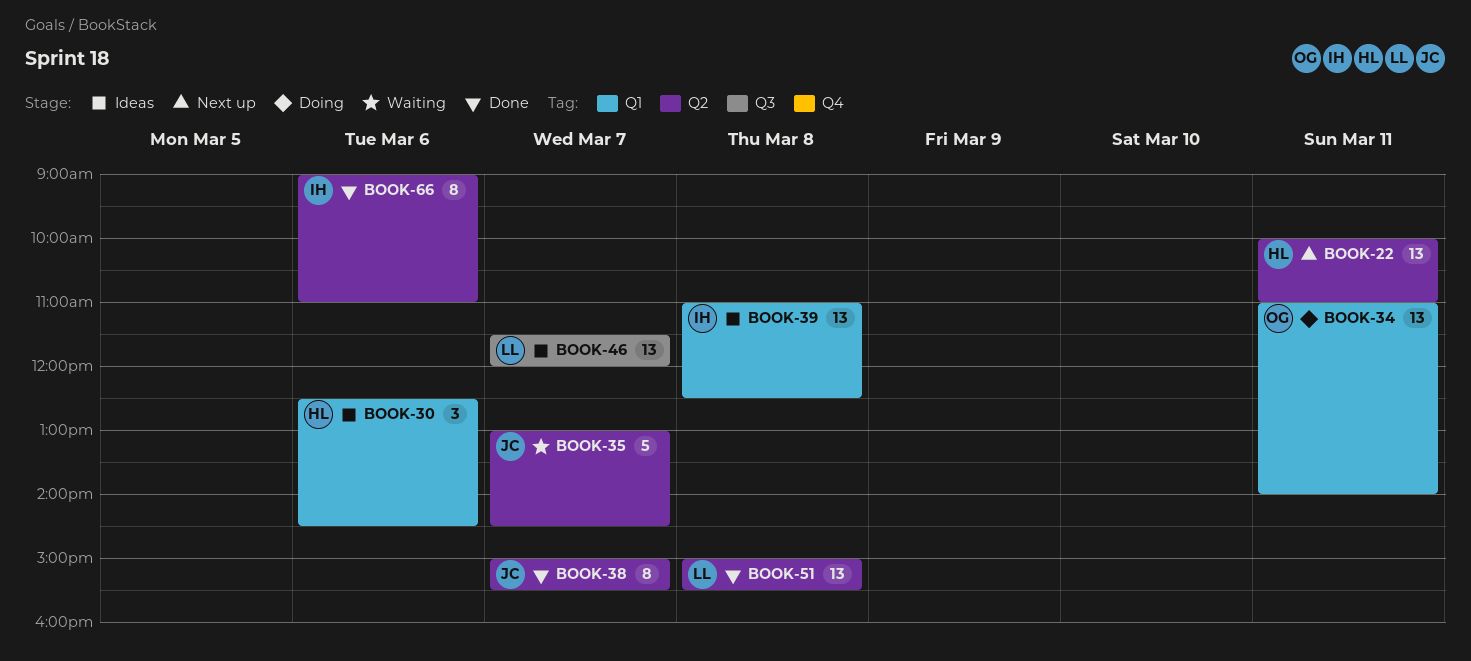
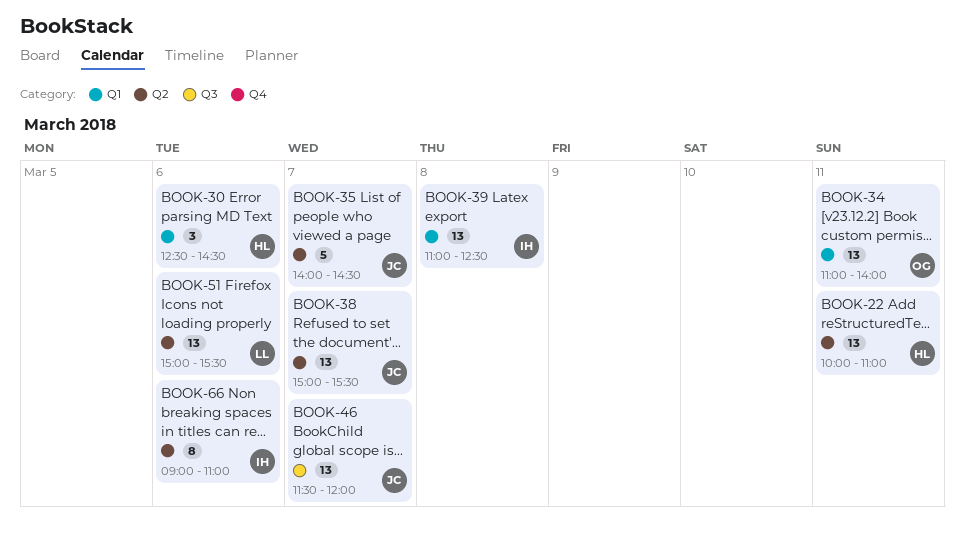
BOOK-35, begins: 13:00 -> 14:00
BOOK-38, estimate: 8 -> 13
BOOK-46, owner: LL -> JC
BOOK-51, day: Mar 8 -> Mar 6

